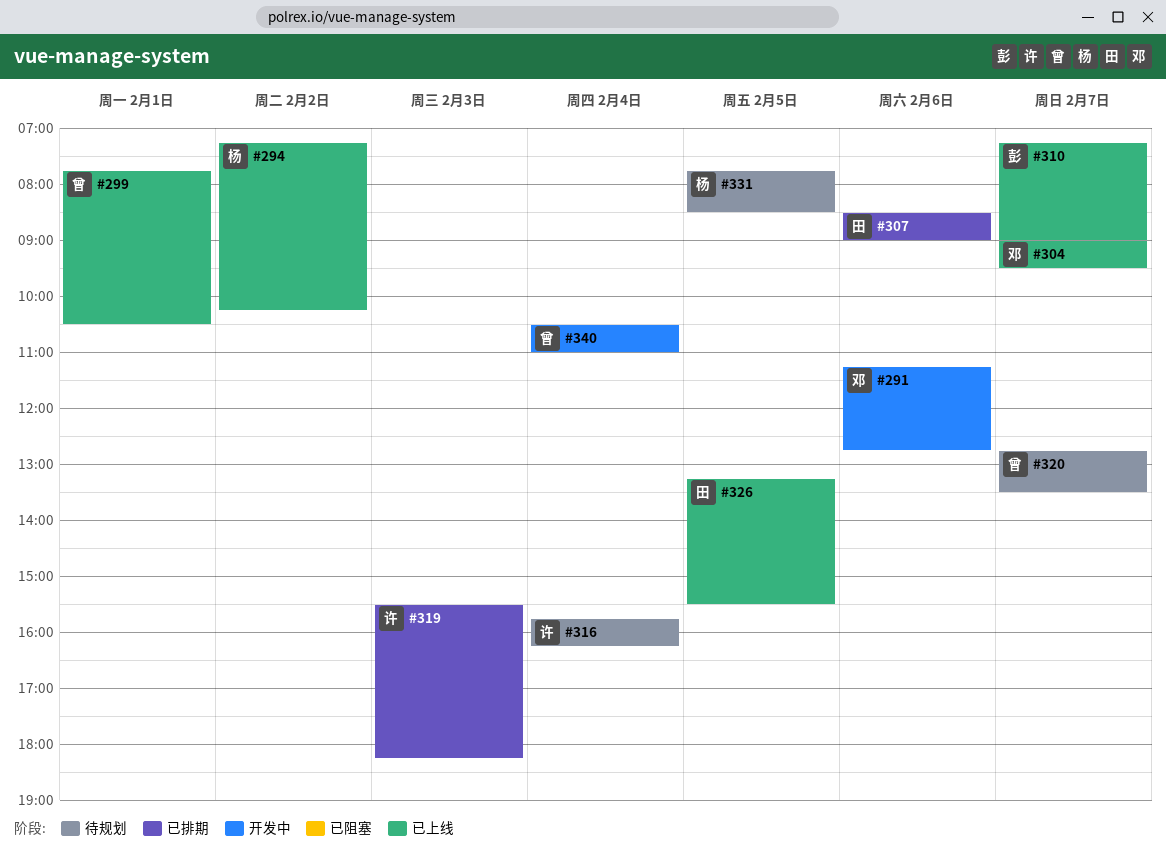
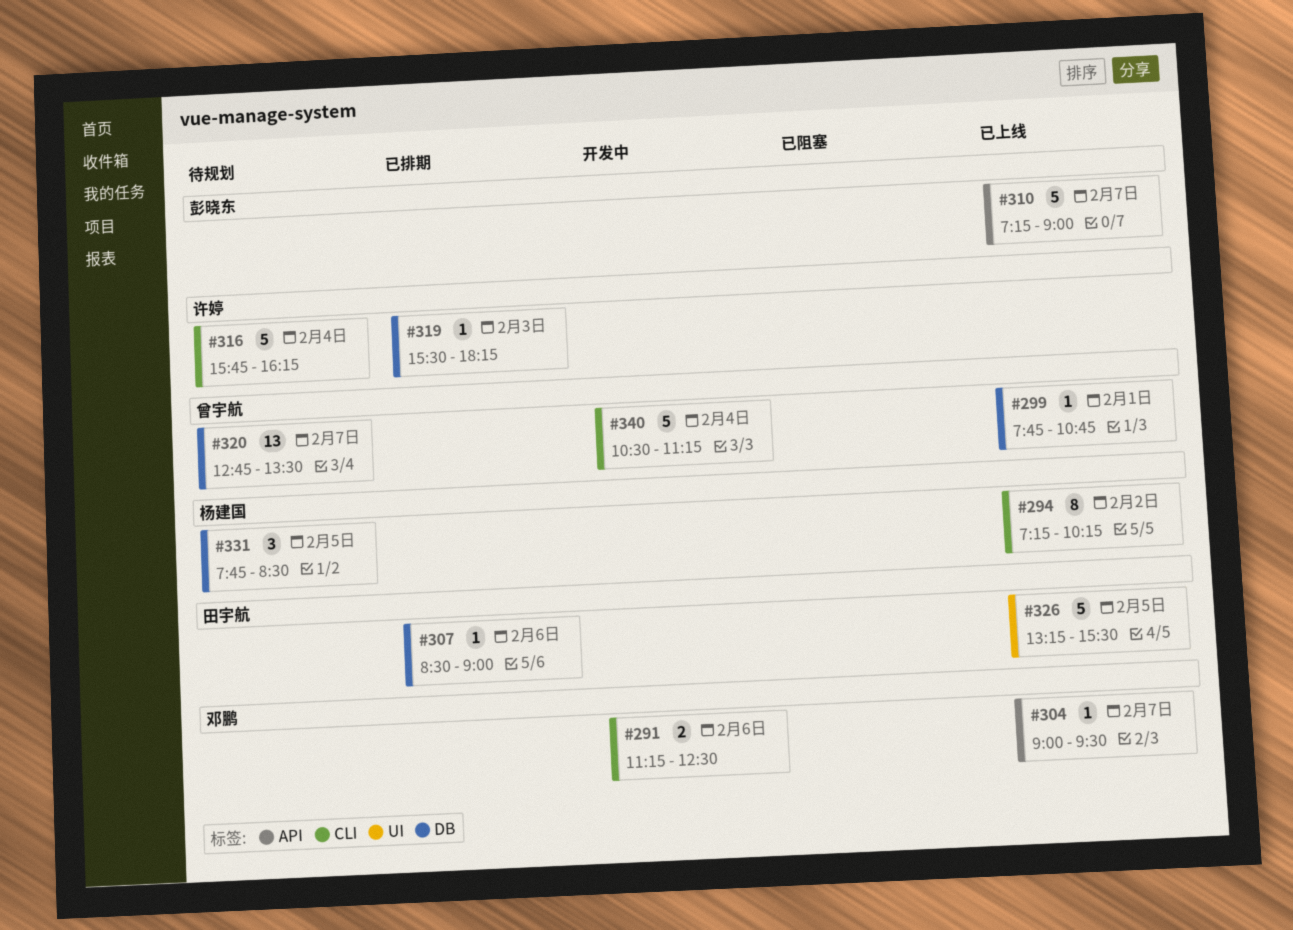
#291, ends: 12:45 -> 12:30
#299, ends: 10:30 -> 10:45
#340, ends: 11:00 -> 11:15

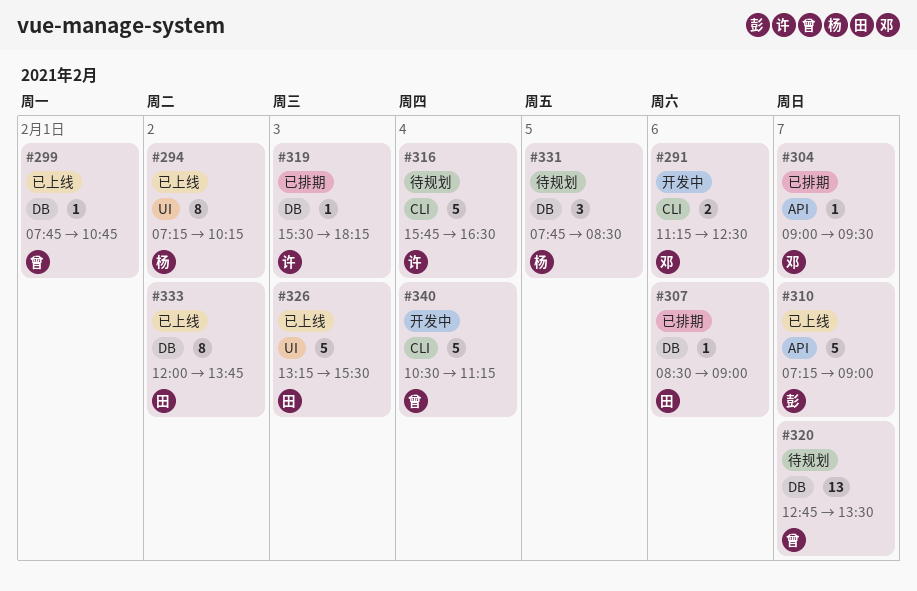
#294, label: CLI -> UI
#304, status: 已上线 -> 已排期
#316, ends: 16:15 -> 16:30
#326, day: Feb 5 -> Feb 3
#333: none -> present

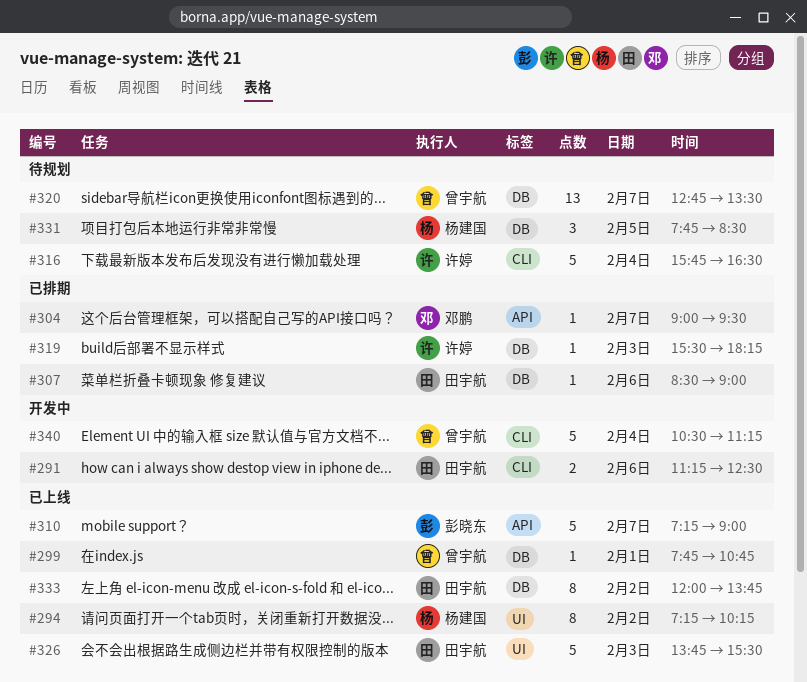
#291, owner: 邓鹏 -> 田宇航
#326, begins: 13:15 -> 13:45

